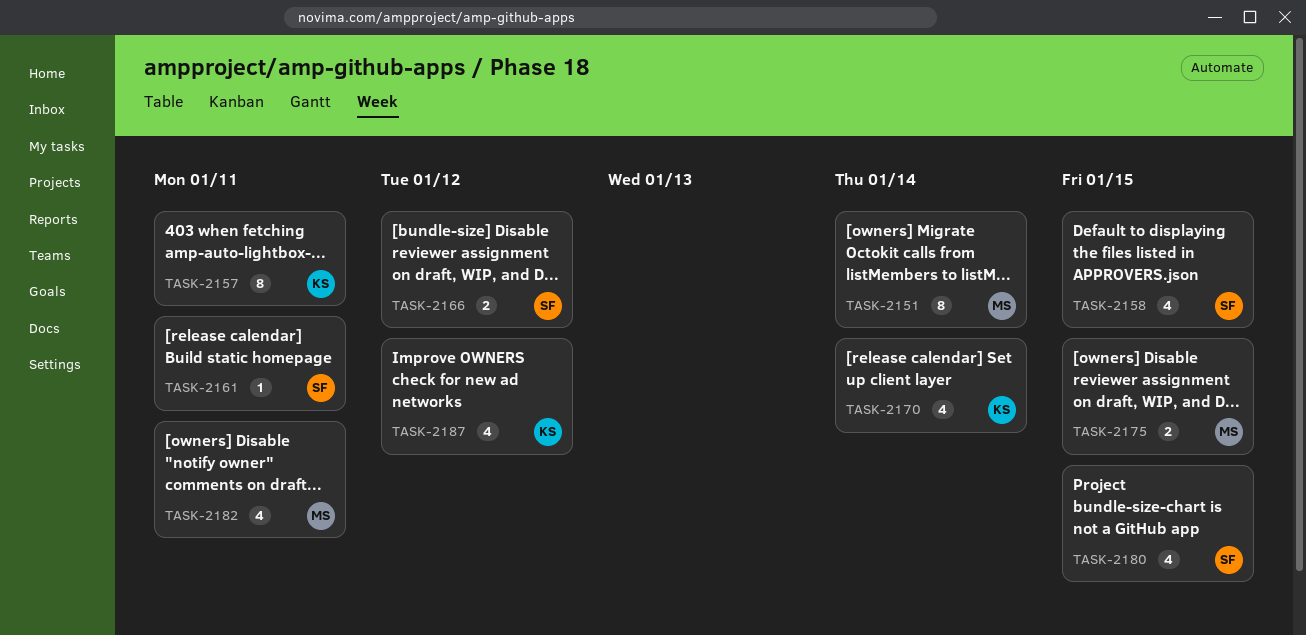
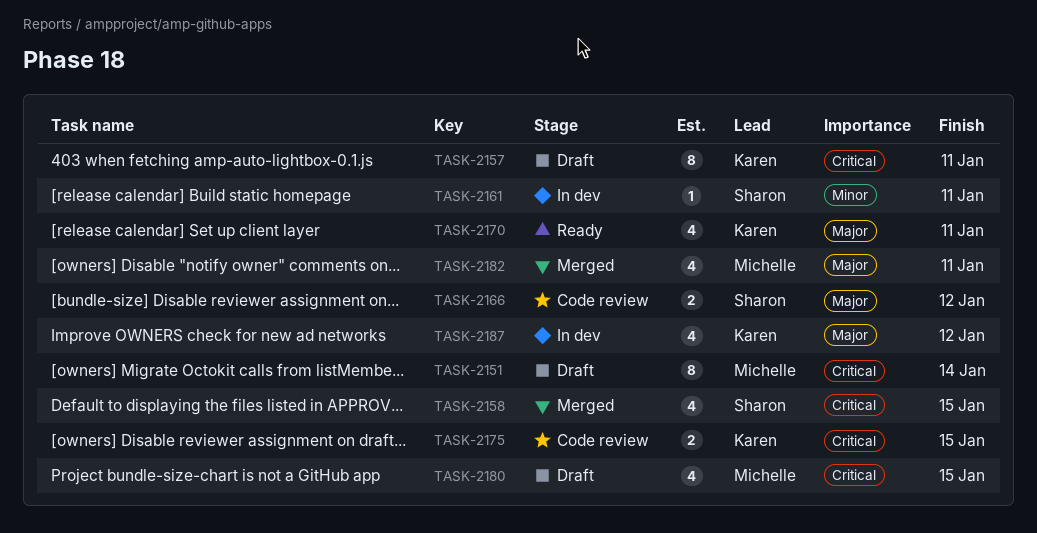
TASK-2170, due: Jan 14 -> Jan 11
TASK-2175, owner: Michelle -> Karen
TASK-2180, owner: Sharon -> Michelle

